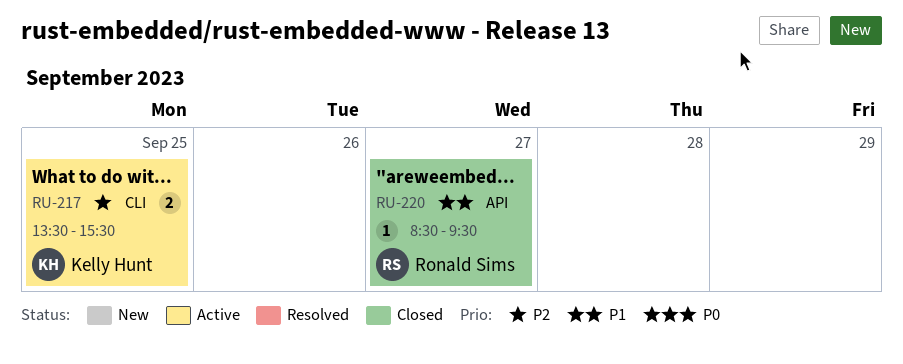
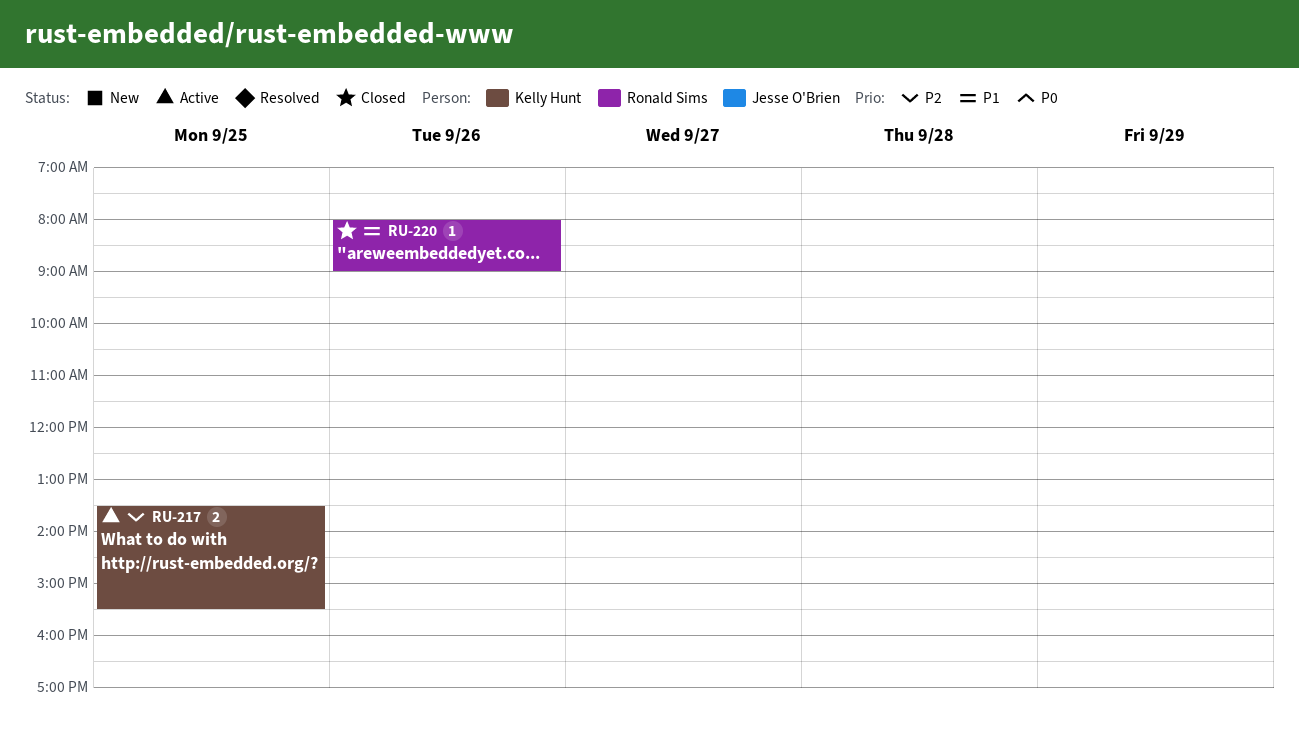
RU-220, day: Sep 27 -> Sep 26
RU-220, begins: 08:30 -> 08:00
RU-220, ends: 09:30 -> 09:00

